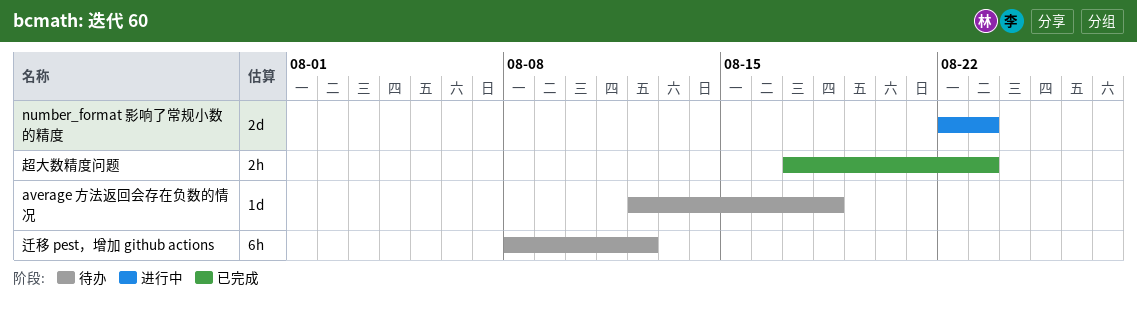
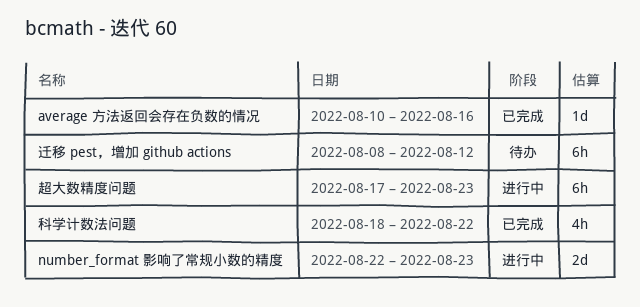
average 方法返回会存在负数的情况, status: 待办 -> 已完成
average 方法返回会存在负数的情况, start: Aug 12 -> Aug 10
average 方法返回会存在负数的情况, due: Aug 18 -> Aug 16
科学计数法问题: none -> present
超大数精度问题, status: 已完成 -> 进行中
超大数精度问题, estimate: 2h -> 6h

